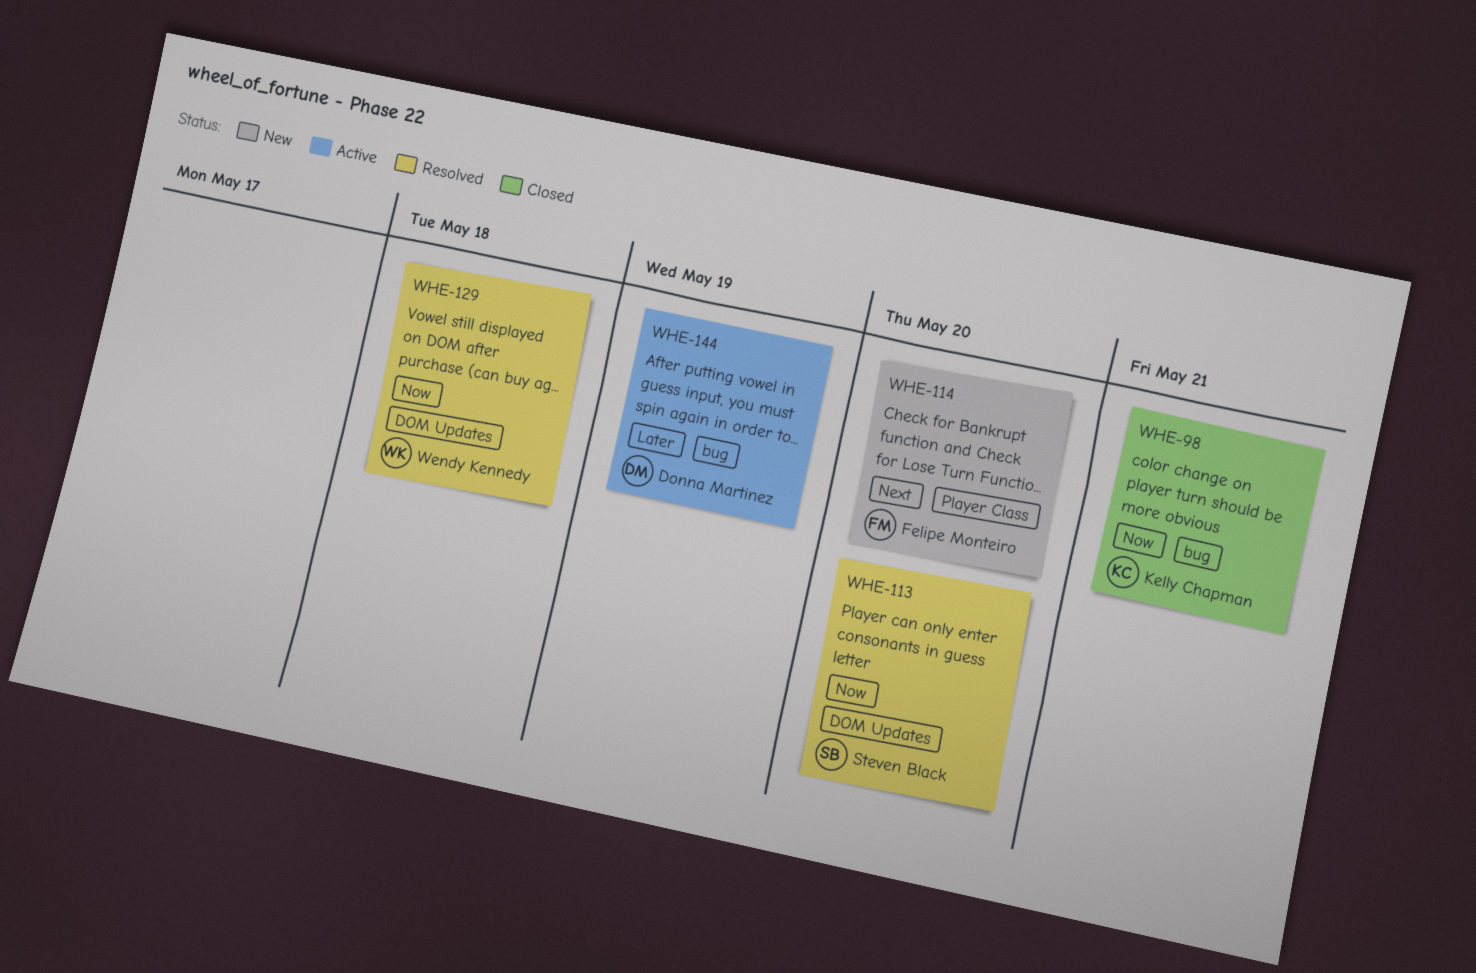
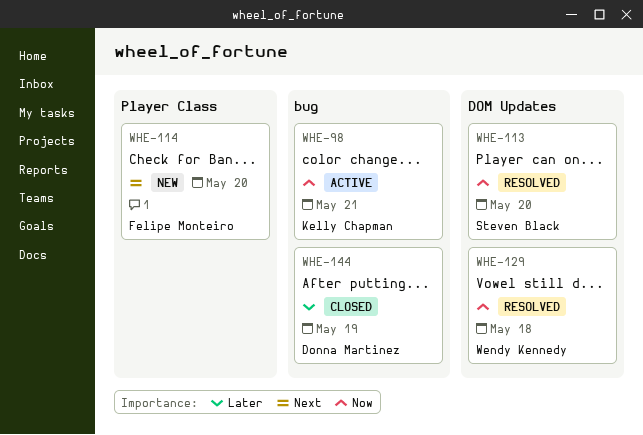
WHE-98, status: Closed -> Active
WHE-144, status: Active -> Closed

